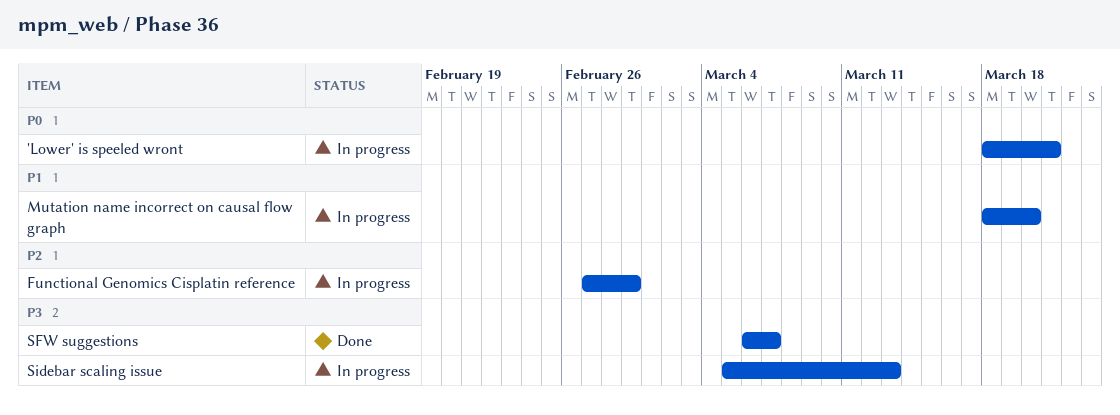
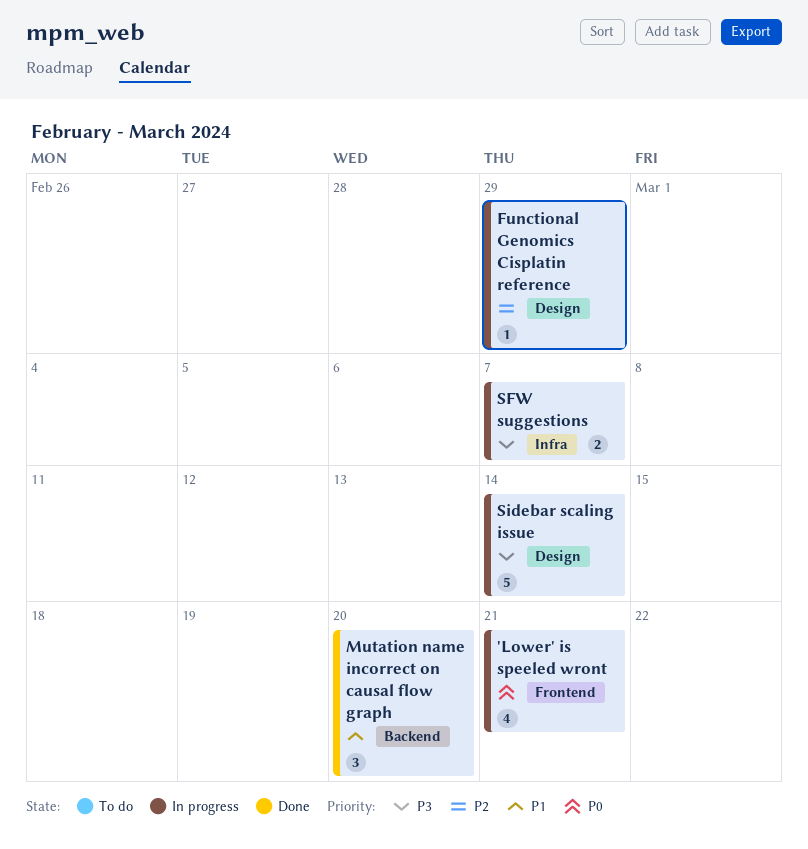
Mutation name incorrect on causal flow graph, status: In progress -> Done
SFW suggestions, status: Done -> In progress
Sidebar scaling issue, due: Mar 13 -> Mar 14

